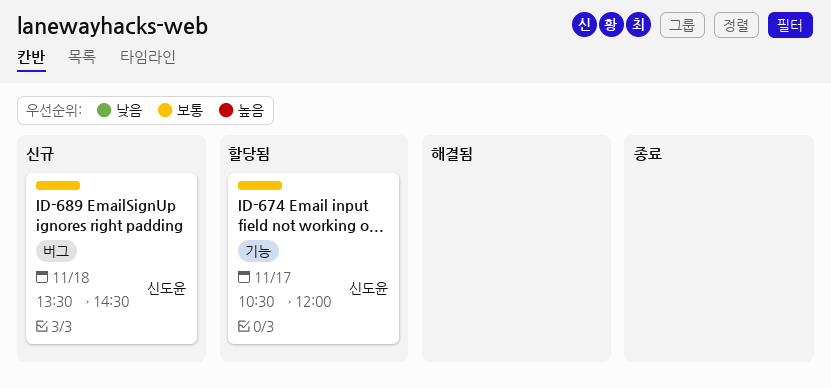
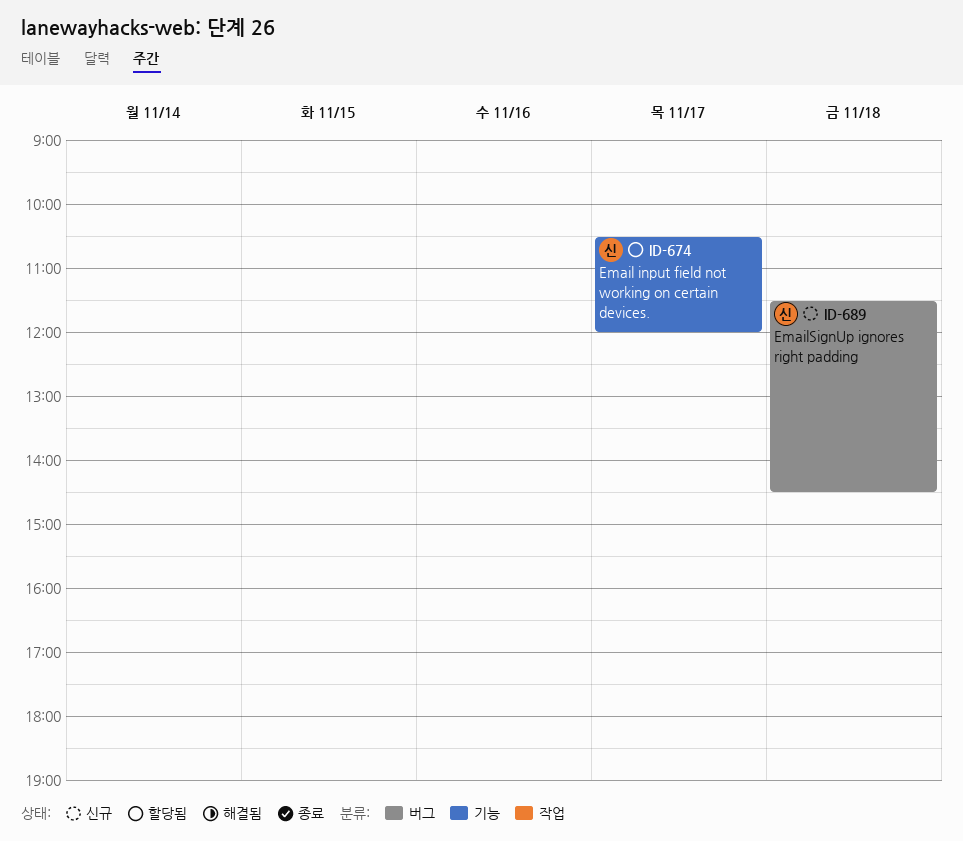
ID-689, begins: 13:30 -> 11:30

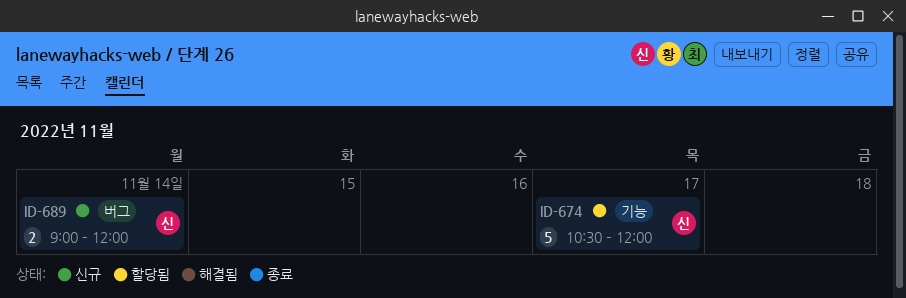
ID-689, day: Nov 18 -> Nov 14
ID-689, begins: 11:30 -> 09:00
ID-689, ends: 14:30 -> 12:00

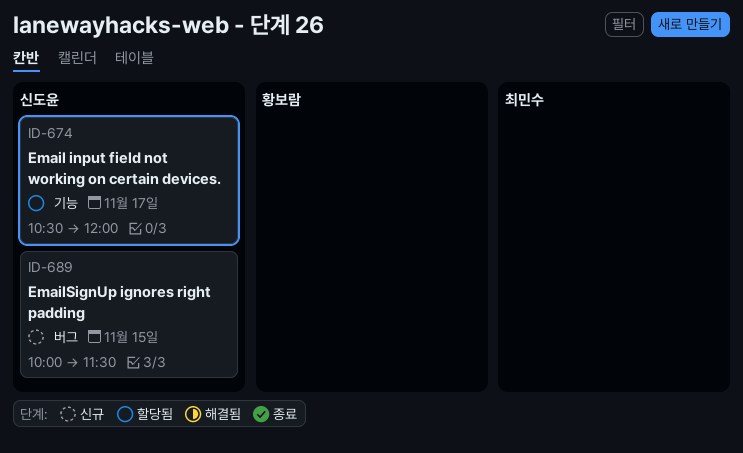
ID-689, day: Nov 14 -> Nov 15
ID-689, begins: 09:00 -> 10:00
ID-689, ends: 12:00 -> 11:30

